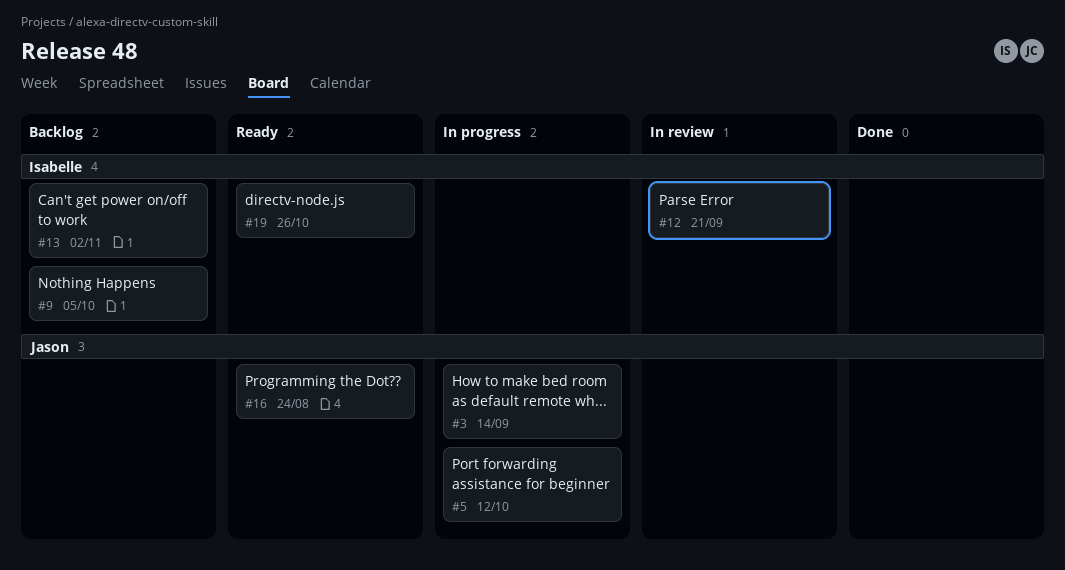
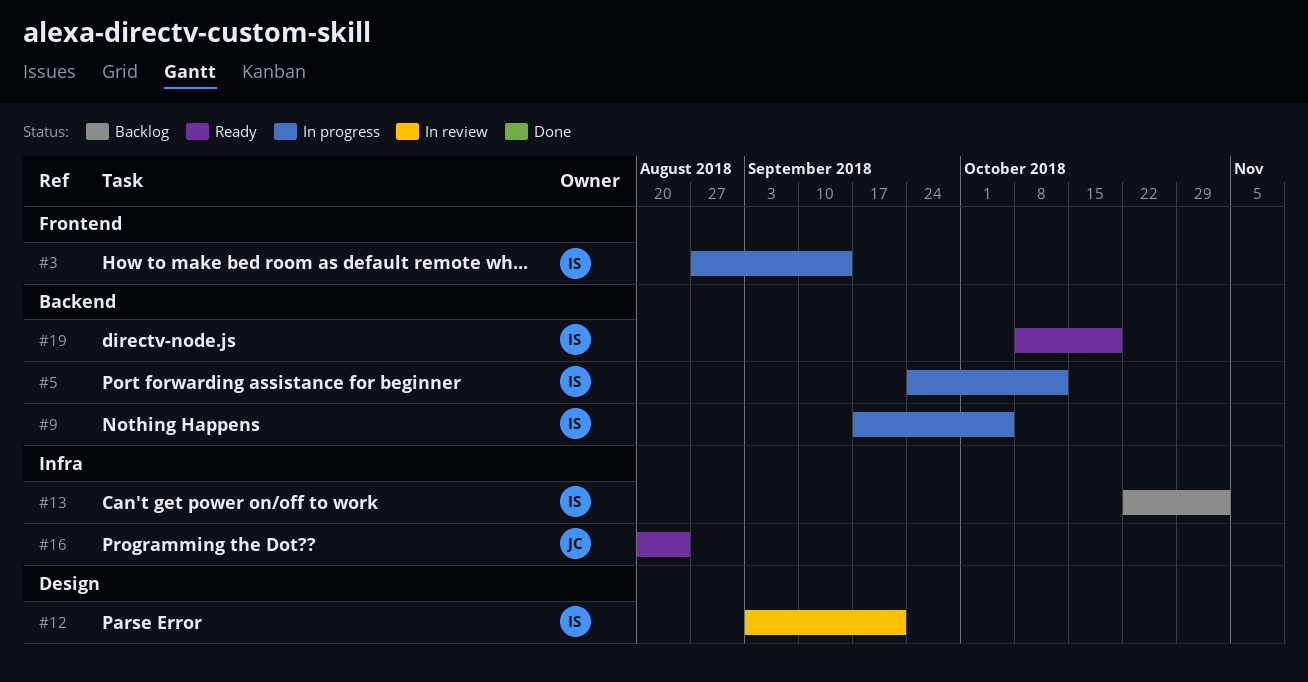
#3, owner: Jason -> Isabelle
#5, owner: Jason -> Isabelle
#9, status: Backlog -> In progress
#19, due: Oct 26 -> Oct 19

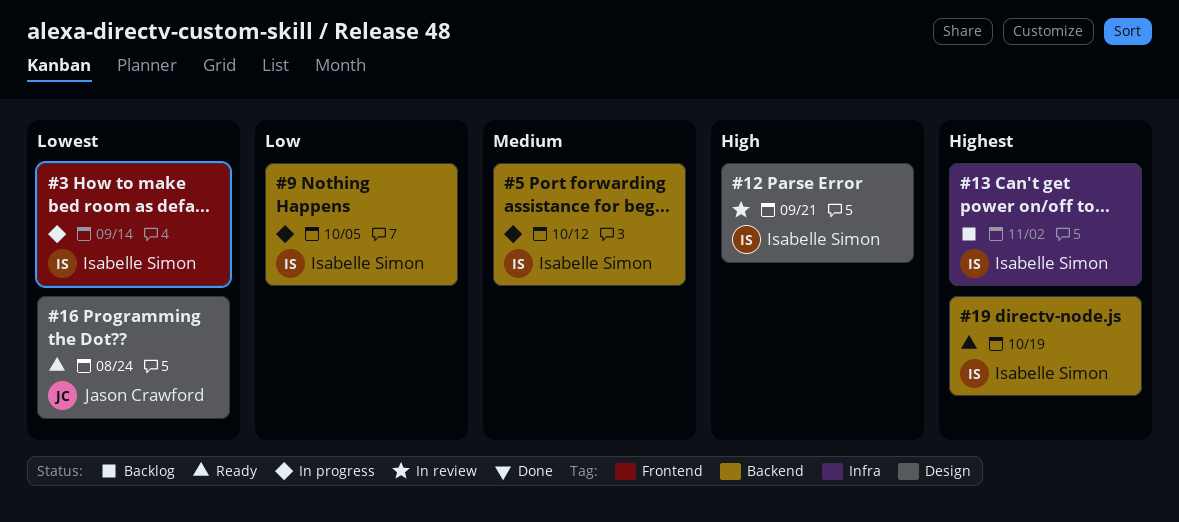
#16, label: Infra -> Design

